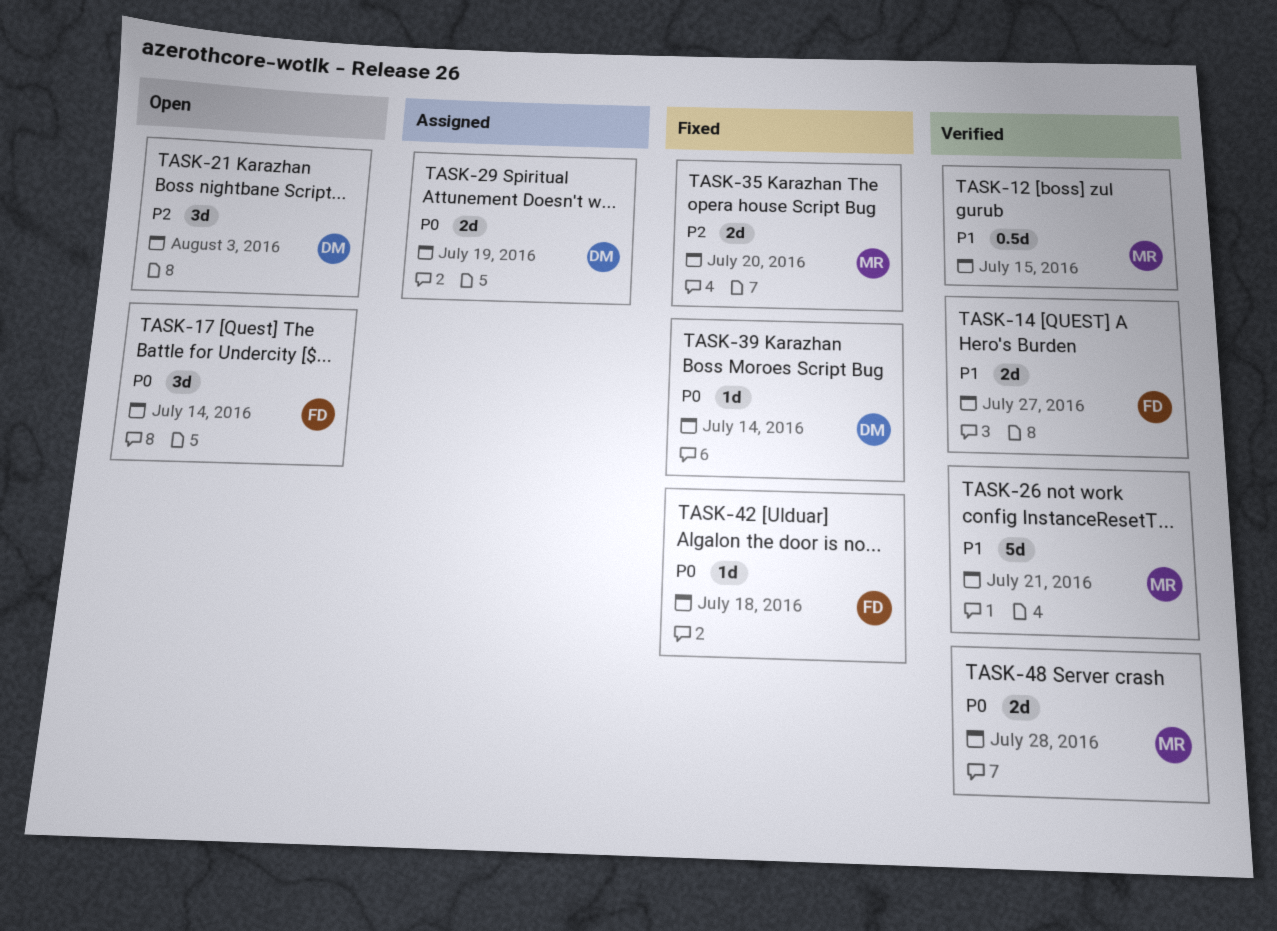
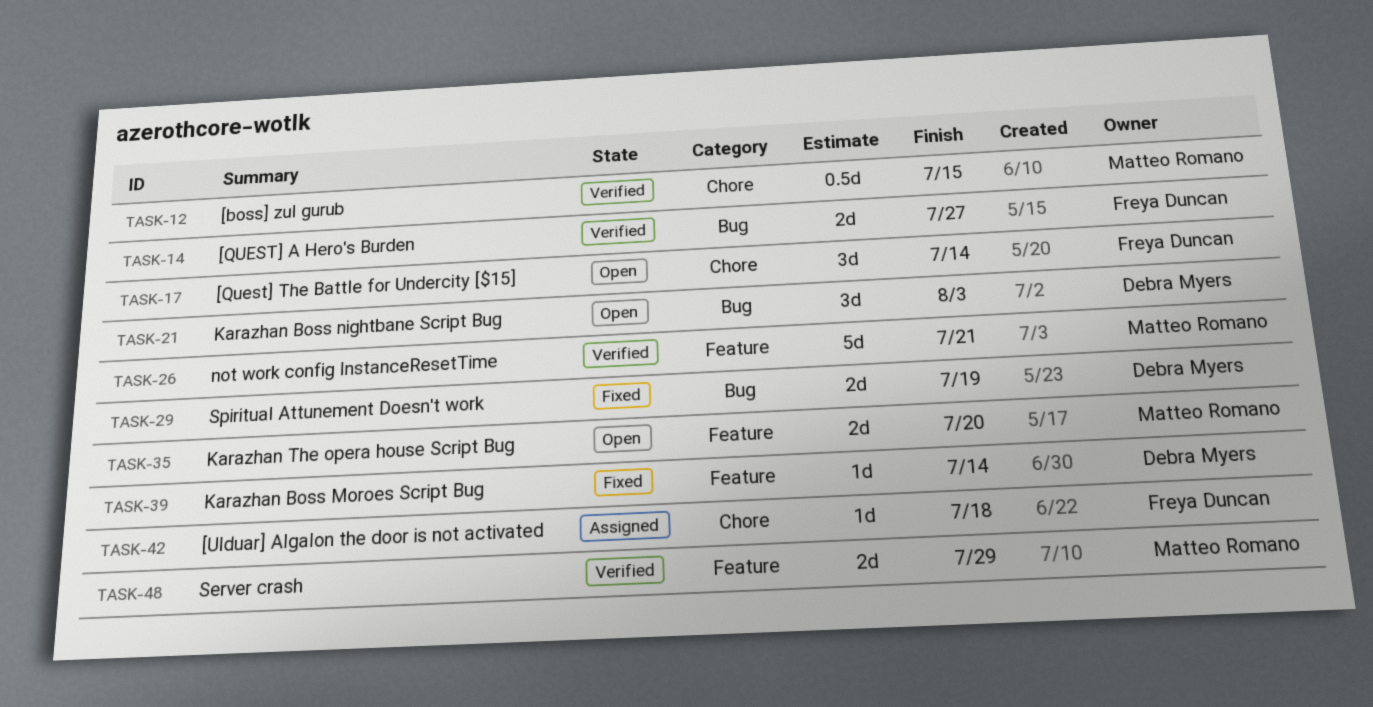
TASK-29, status: Assigned -> Fixed
TASK-35, status: Fixed -> Open
TASK-42, status: Fixed -> Assigned
TASK-48, due: Jul 28 -> Jul 29

